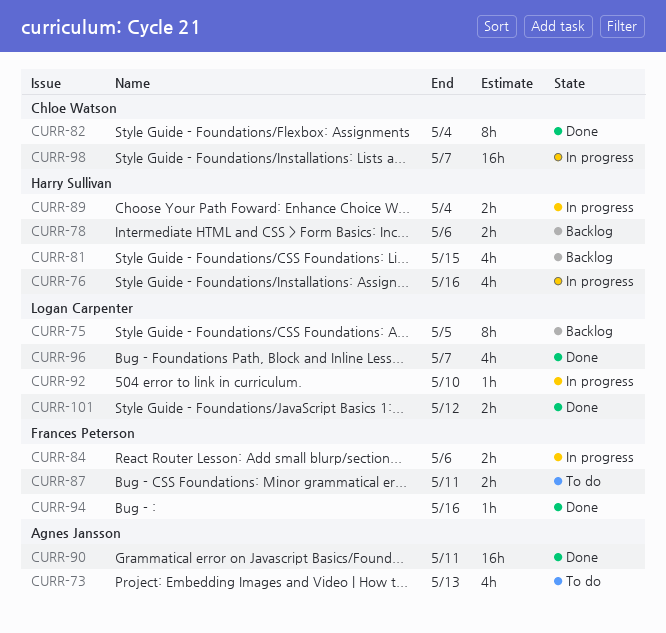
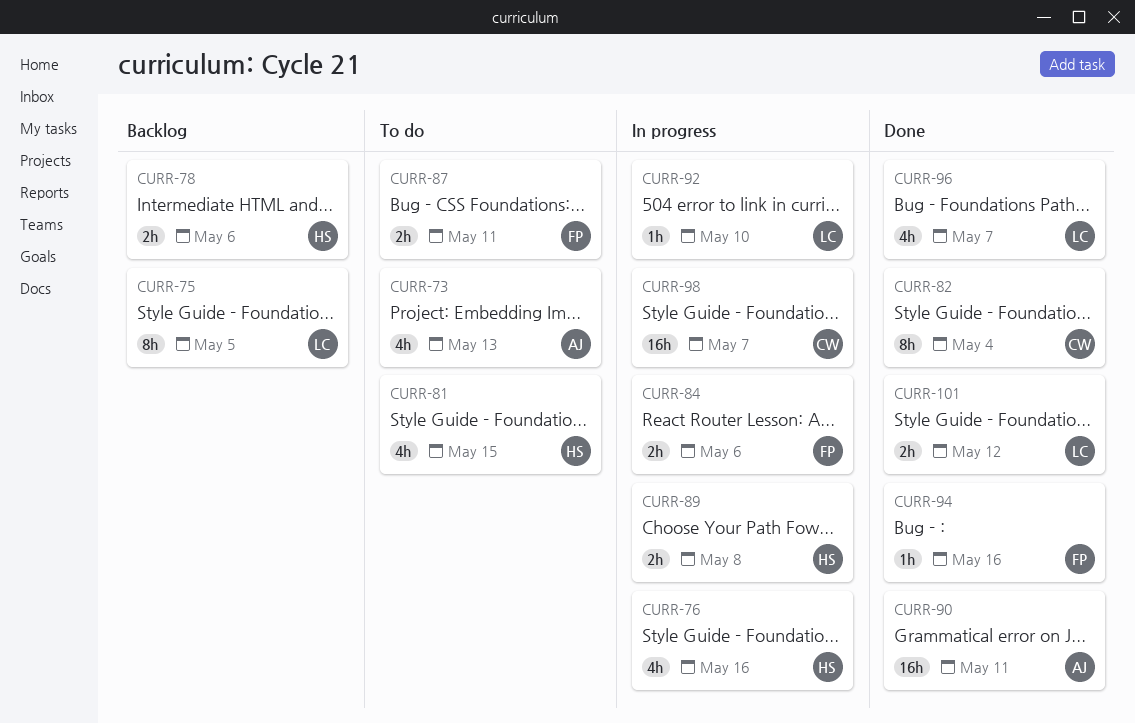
CURR-81, status: Backlog -> To do
CURR-89, due: May 4 -> May 8

